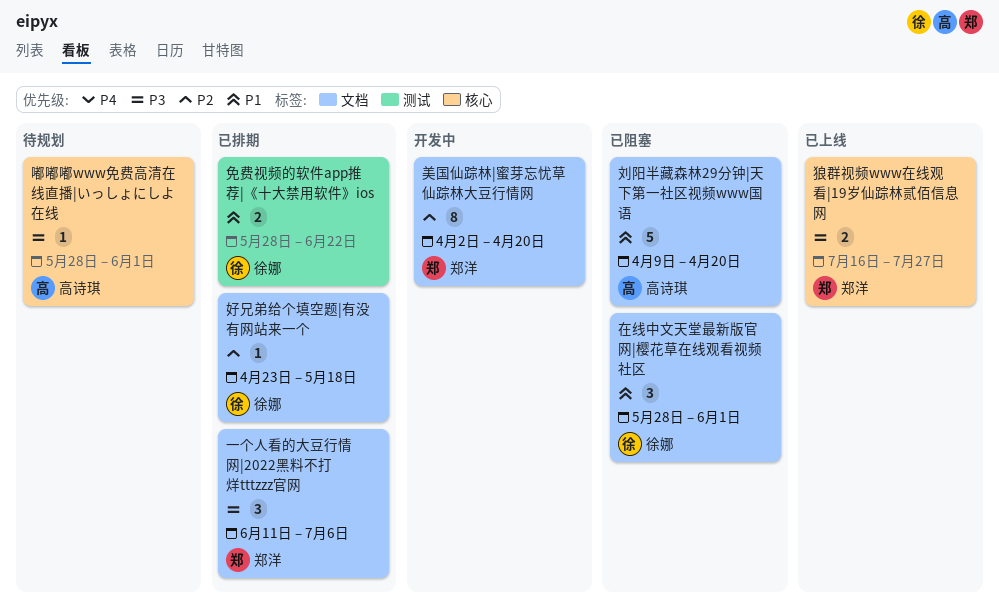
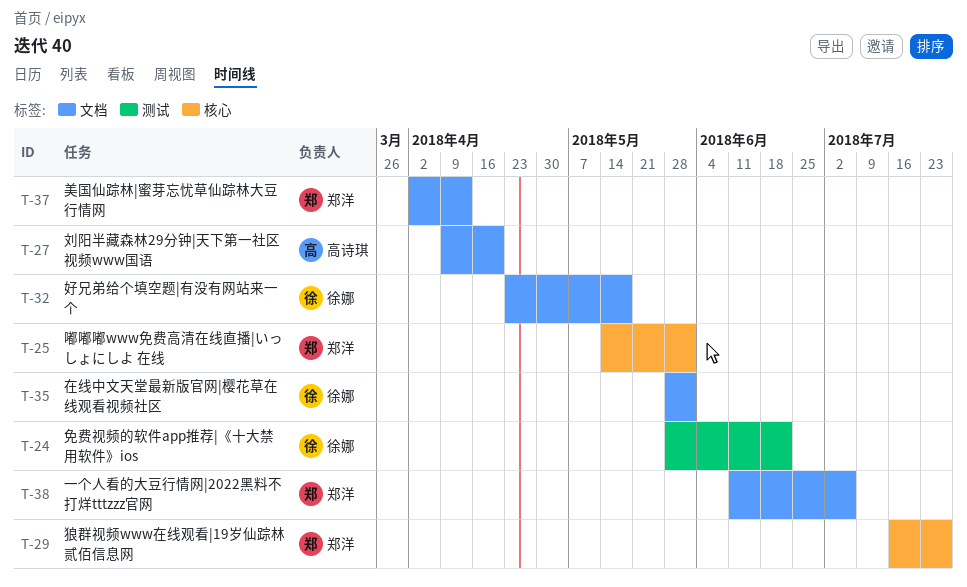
嘟嘟嘟www免费高清在线直播|いっしょにしよ 在线, owner: 高诗琪 -> 郑洋
嘟嘟嘟www免费高清在线直播|いっしょにしよ 在线, start: May 28 -> May 14
美国仙踪林|蜜芽忘忧草仙踪林大豆行情网, due: Apr 20 -> Apr 13

